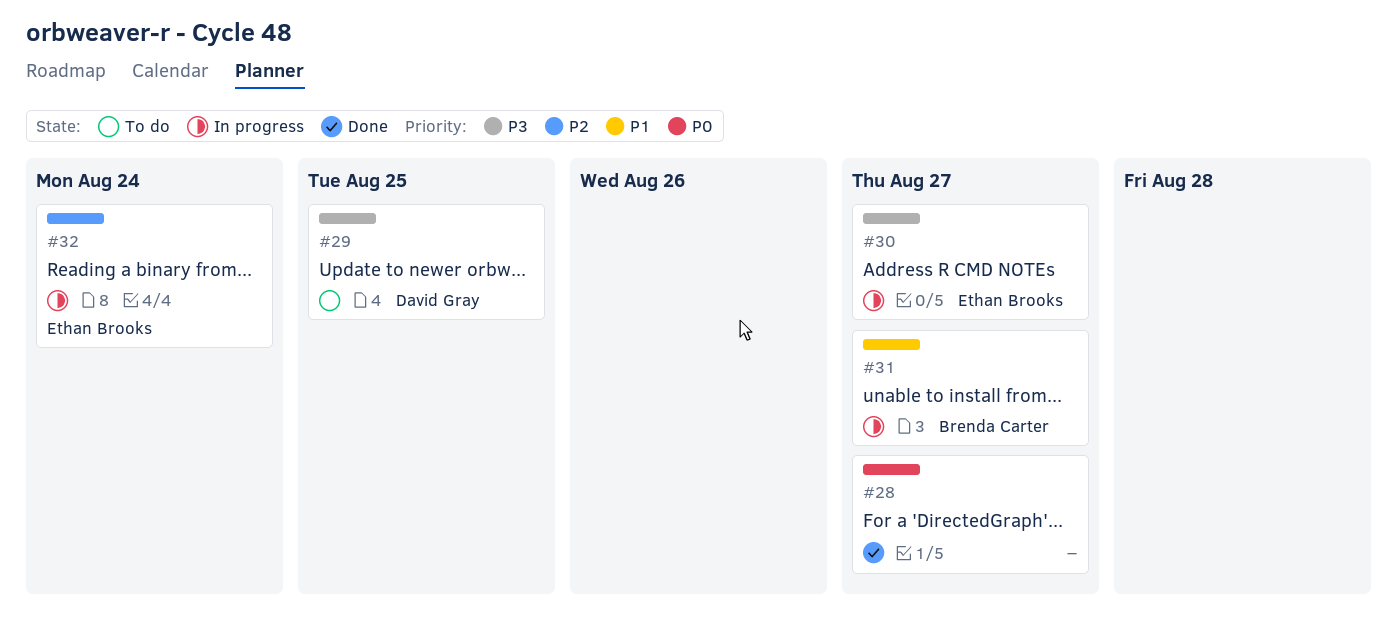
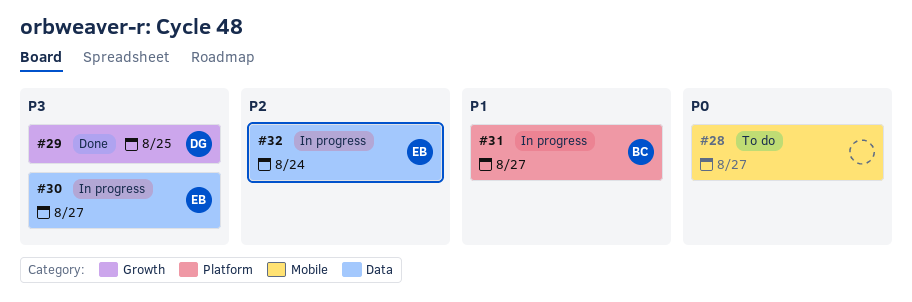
#28, status: Done -> To do
#29, status: To do -> Done

